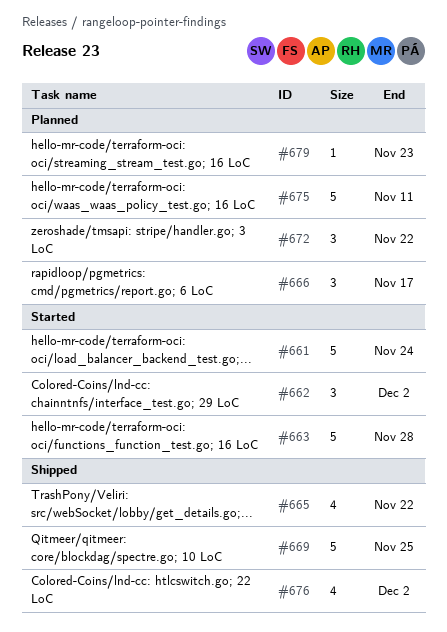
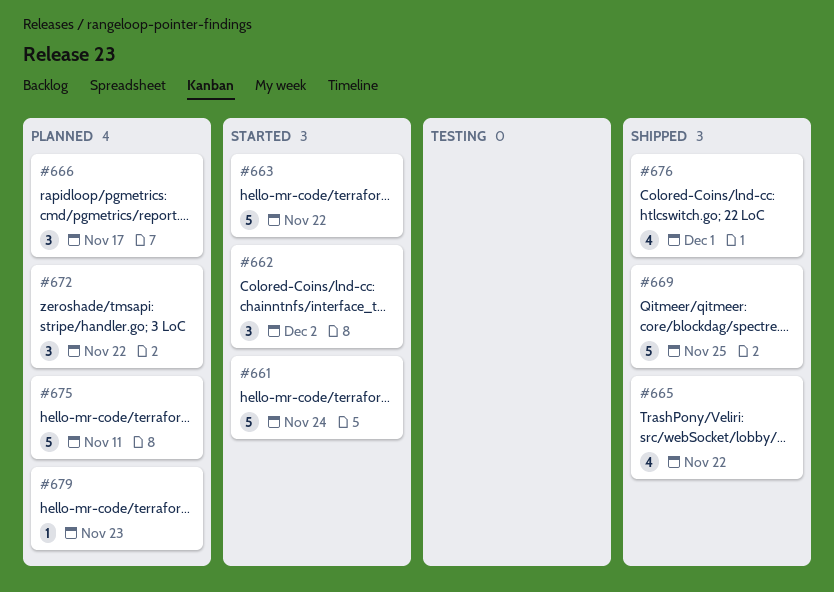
#663, due: Nov 28 -> Nov 22
#676, due: Dec 2 -> Dec 1

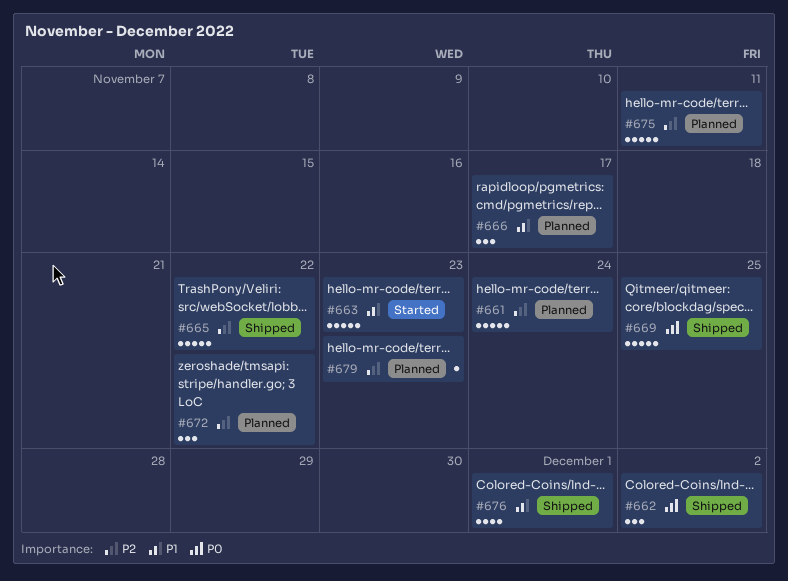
#661, status: Started -> Planned
#662, status: Started -> Shipped
#663, due: Nov 22 -> Nov 23
#665, estimate: 4 -> 5

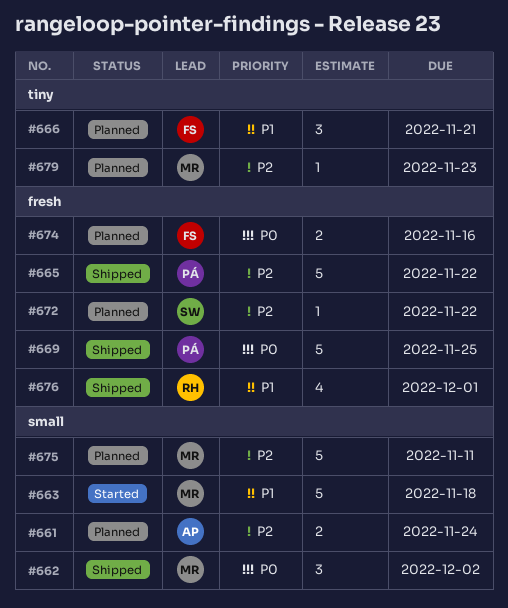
#661, estimate: 5 -> 2
#663, due: Nov 23 -> Nov 18
#666, due: Nov 17 -> Nov 21
#672, estimate: 3 -> 1
#674: none -> present

